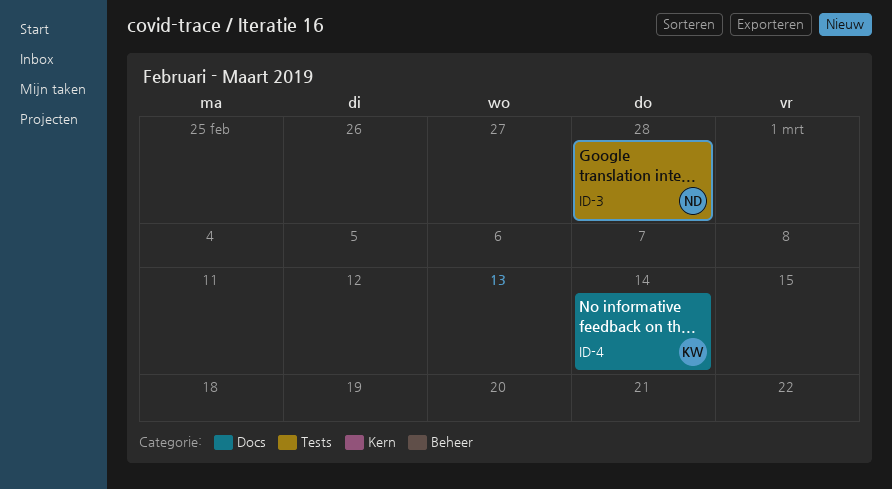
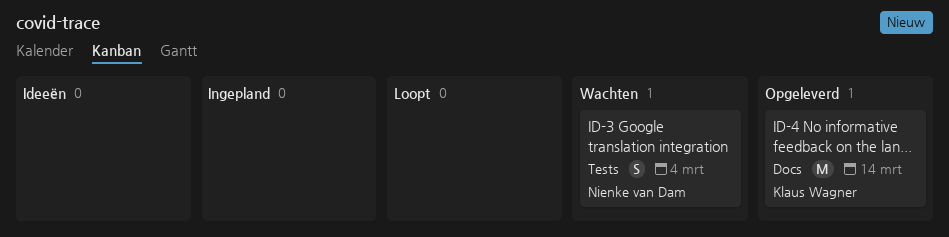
ID-3, due: Feb 28 -> Mar 4

